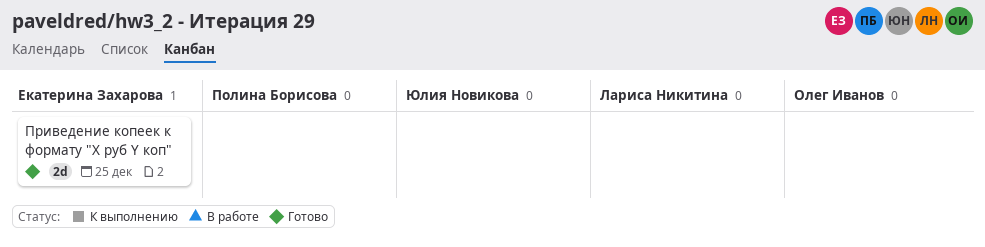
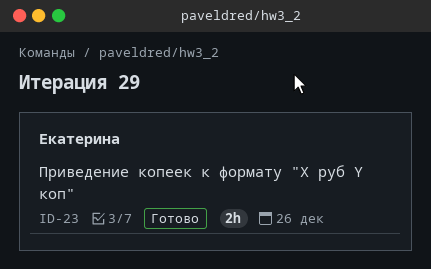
Приведение копеек к формату "X руб Y коп", estimate: 2d -> 2h
Приведение копеек к формату "X руб Y коп", due: Dec 25 -> Dec 26

